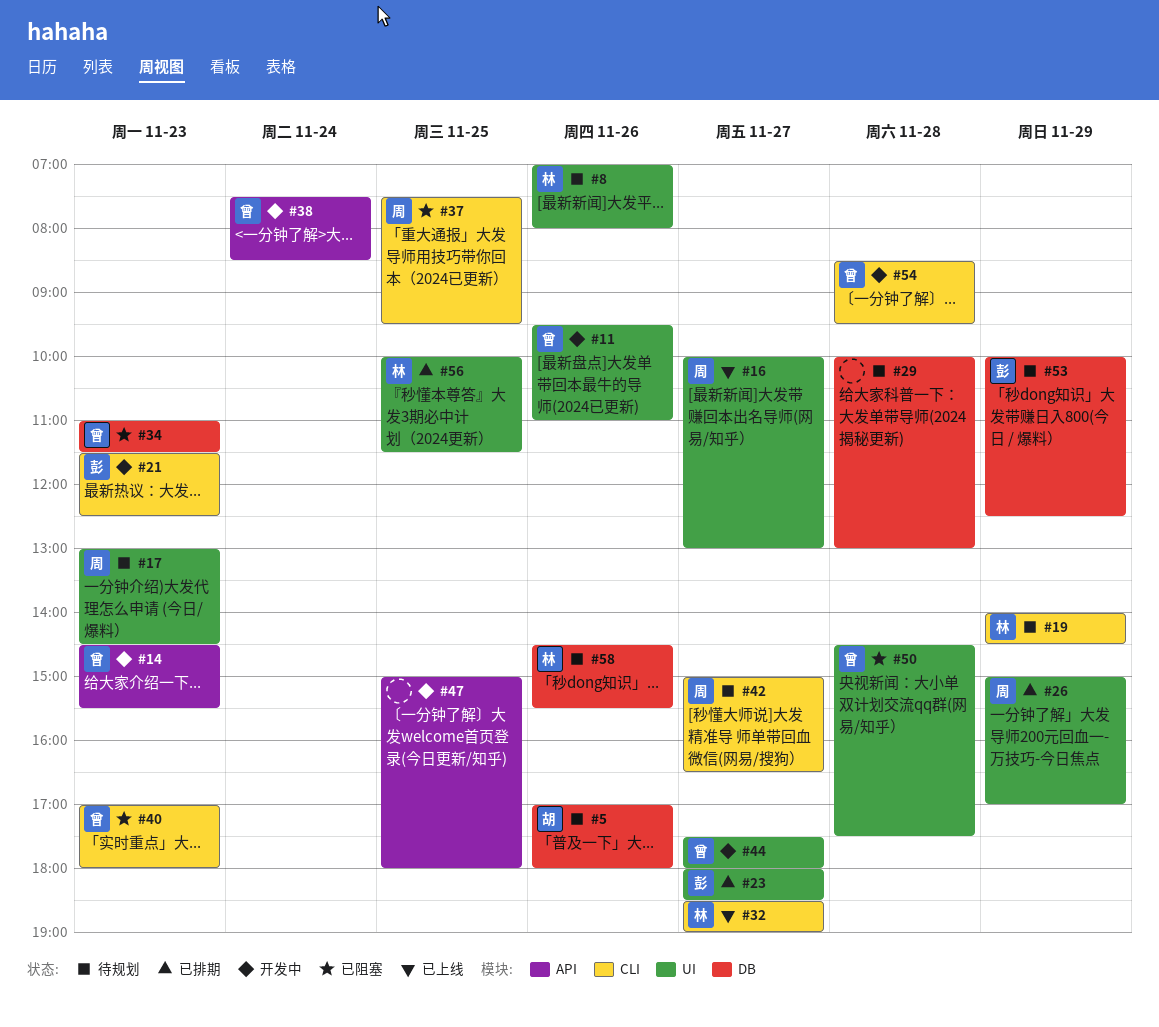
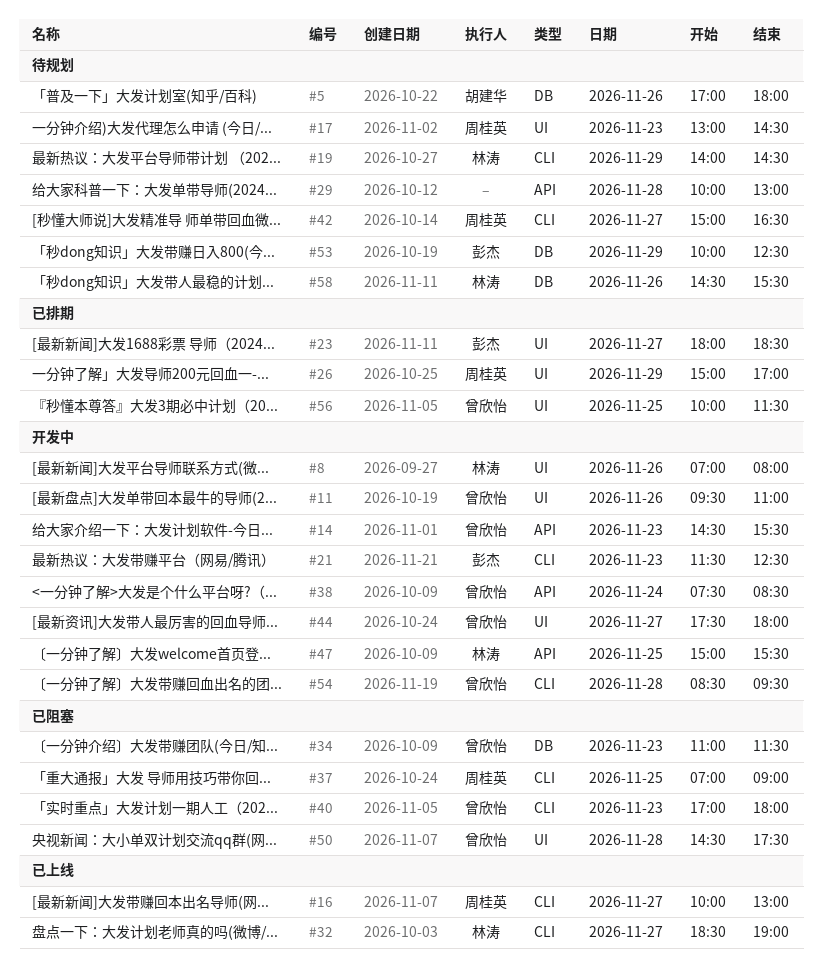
#8, status: 待规划 -> 开发中
#16, label: UI -> CLI
#29, label: DB -> API
#37, begins: 07:30 -> 07:00
#37, ends: 09:30 -> 09:00
#47, owner: none -> 林涛
#47, ends: 18:00 -> 15:30
#56, owner: 林涛 -> 曾欣怡

